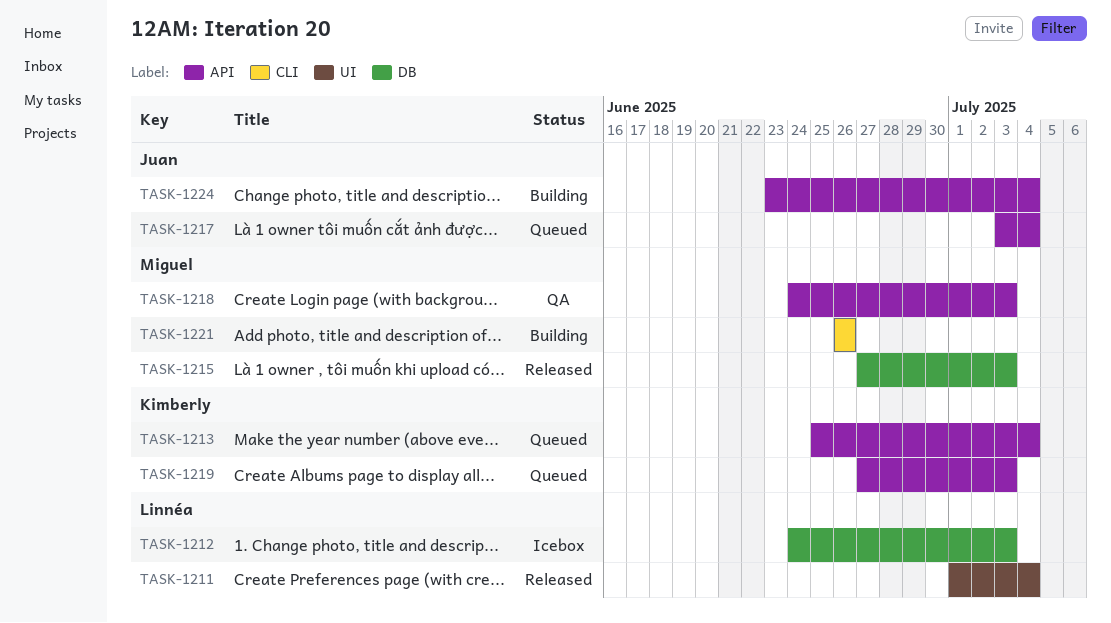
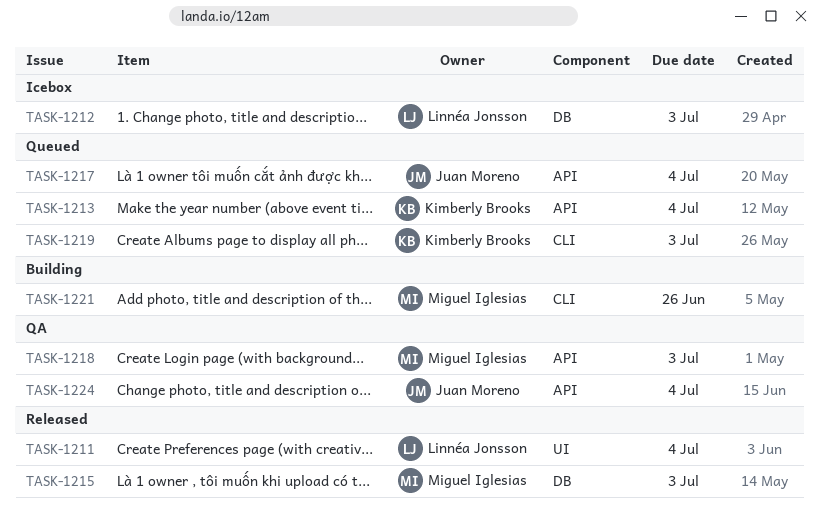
TASK-1219, label: API -> CLI
TASK-1224, status: Building -> QA

